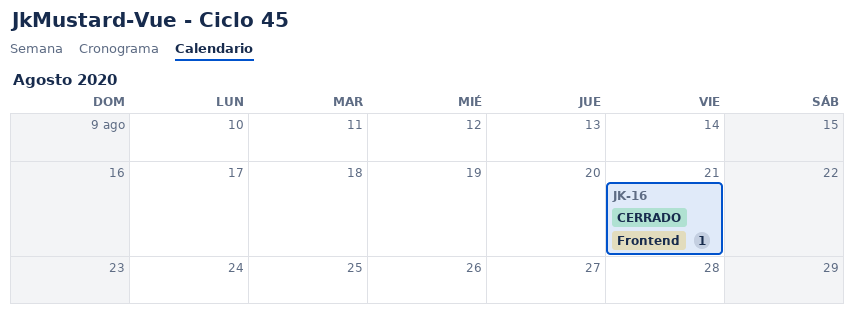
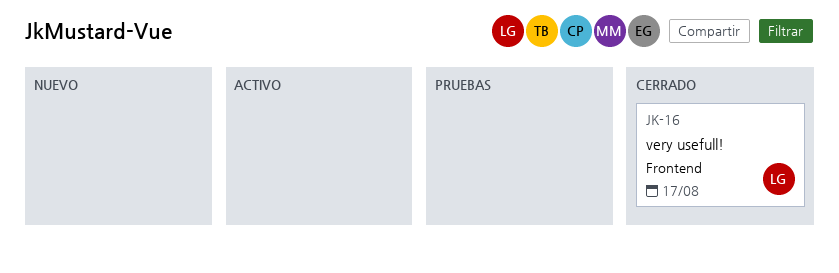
JK-16, due: Aug 21 -> Aug 17

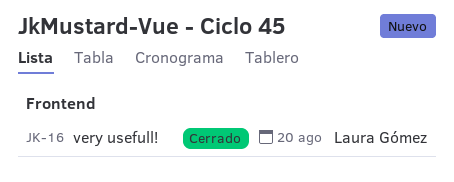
JK-16, due: Aug 17 -> Aug 20

